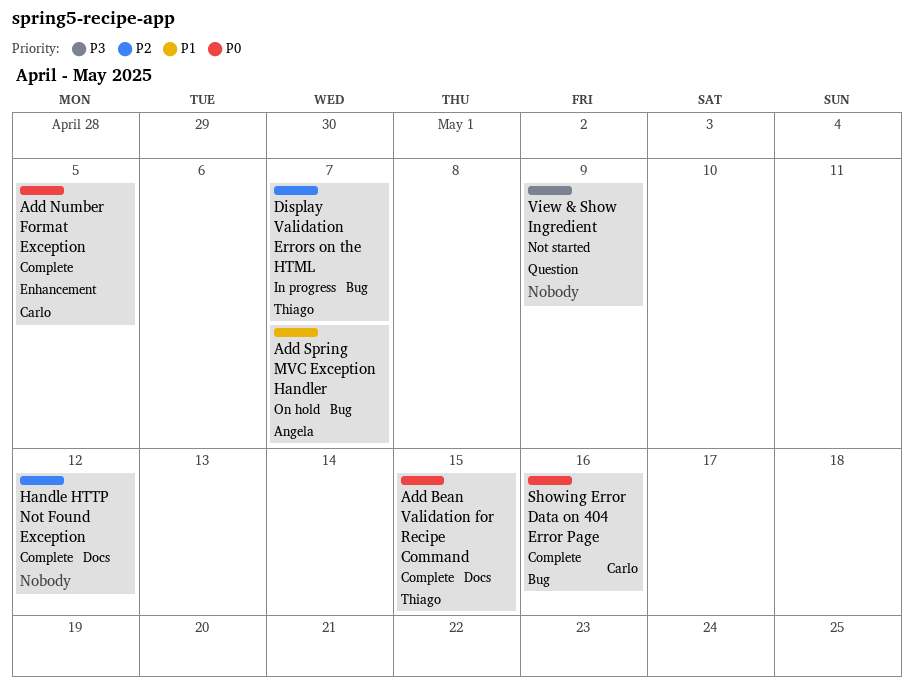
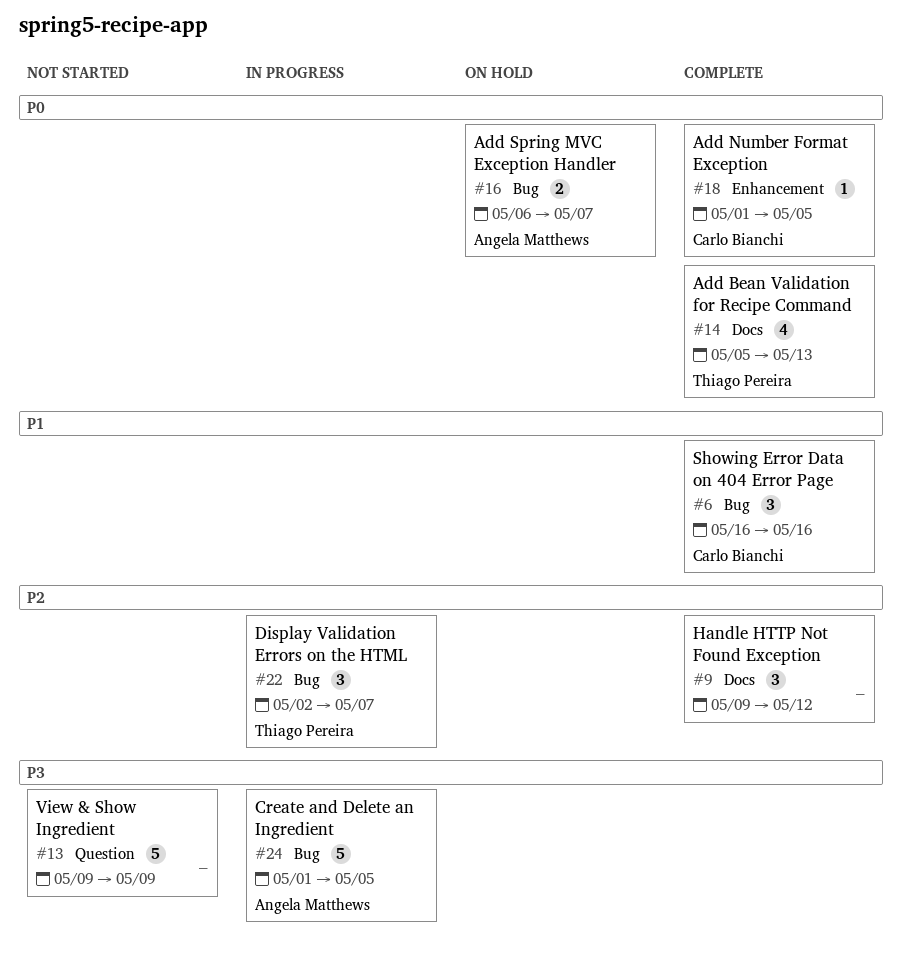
Add Bean Validation for Recipe Command, due: May 15 -> May 13
Add Spring MVC Exception Handler, priority: P1 -> P0
Create and Delete an Ingredient: none -> present
Showing Error Data on 404 Error Page, priority: P0 -> P1

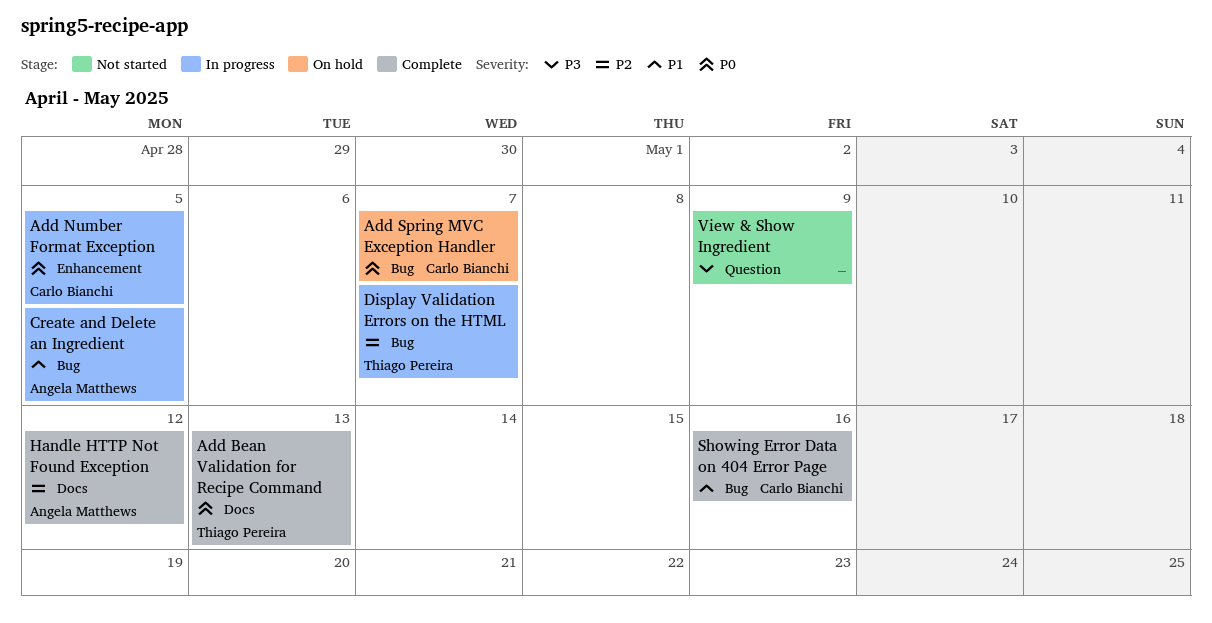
Add Number Format Exception, status: Complete -> In progress
Add Spring MVC Exception Handler, owner: Angela Matthews -> Carlo Bianchi
Create and Delete an Ingredient, priority: P3 -> P1
Handle HTTP Not Found Exception, owner: none -> Angela Matthews

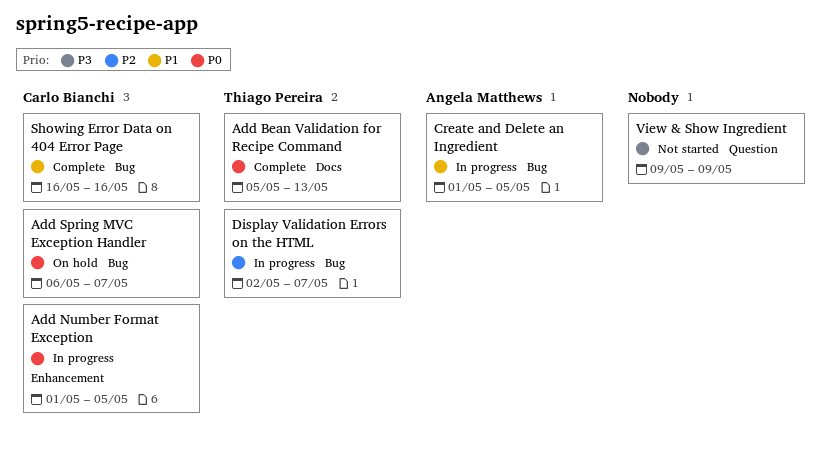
Handle HTTP Not Found Exception: present -> none

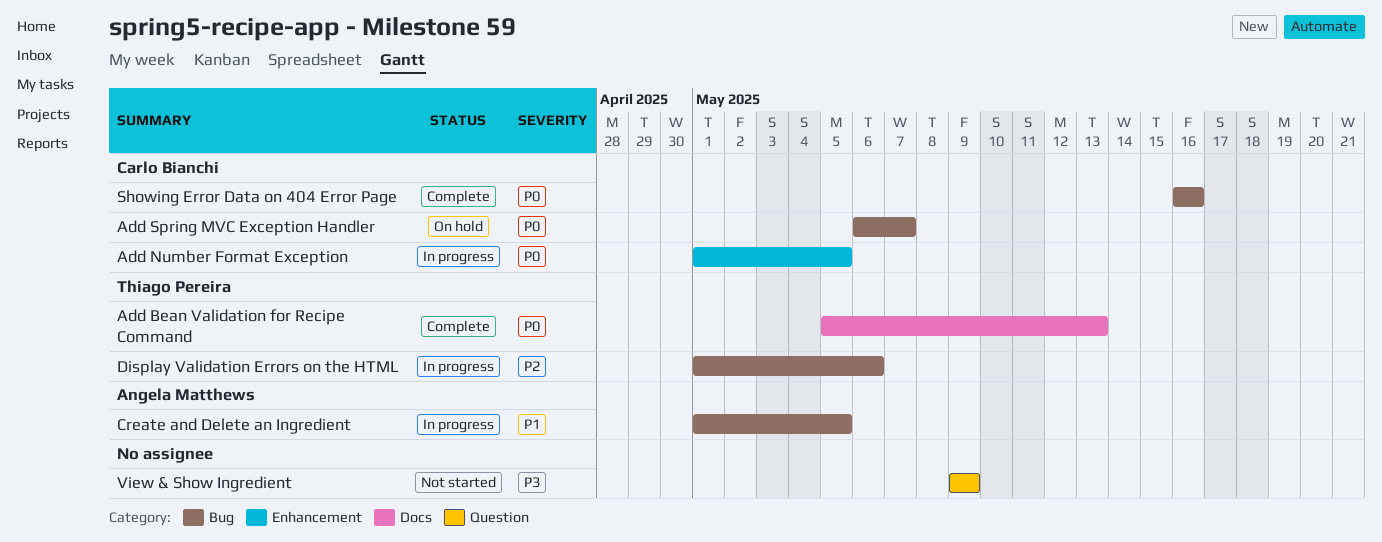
Display Validation Errors on the HTML, start: May 2 -> May 1
Display Validation Errors on the HTML, due: May 7 -> May 6
Showing Error Data on 404 Error Page, priority: P1 -> P0

